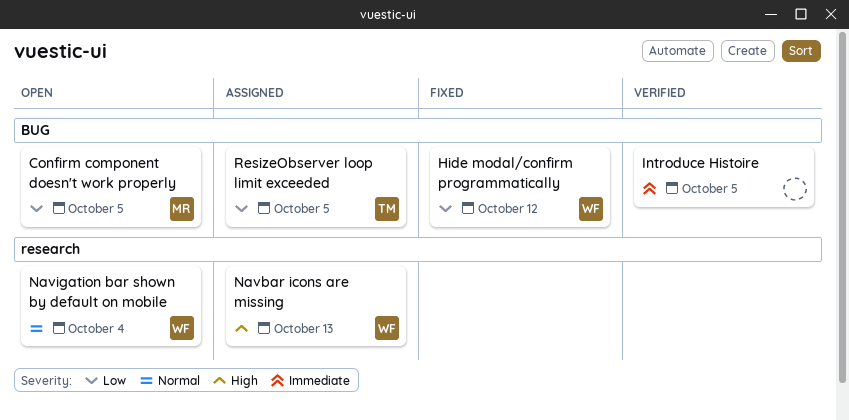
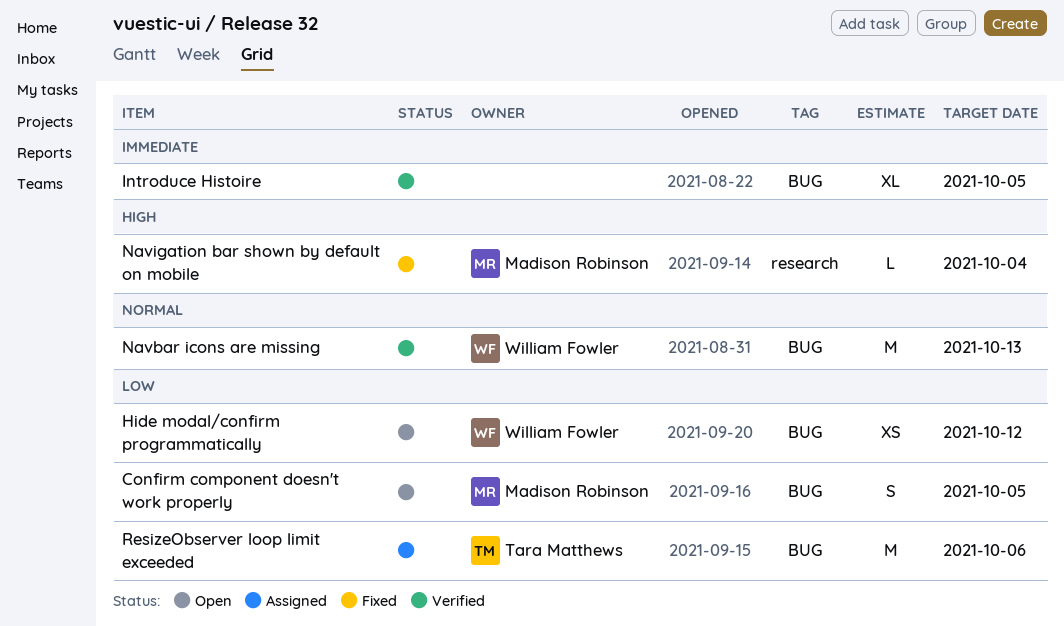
Hide modal/confirm programmatically, status: Fixed -> Open
Navbar icons are missing, status: Assigned -> Verified
Navbar icons are missing, priority: High -> Normal
Navbar icons are missing, label: research -> BUG
Navigation bar shown by default on mobile, status: Open -> Fixed
Navigation bar shown by default on mobile, owner: William Fowler -> Madison Robinson
Navigation bar shown by default on mobile, priority: Normal -> High
ResizeObserver loop limit exceeded, due: Oct 5 -> Oct 6

